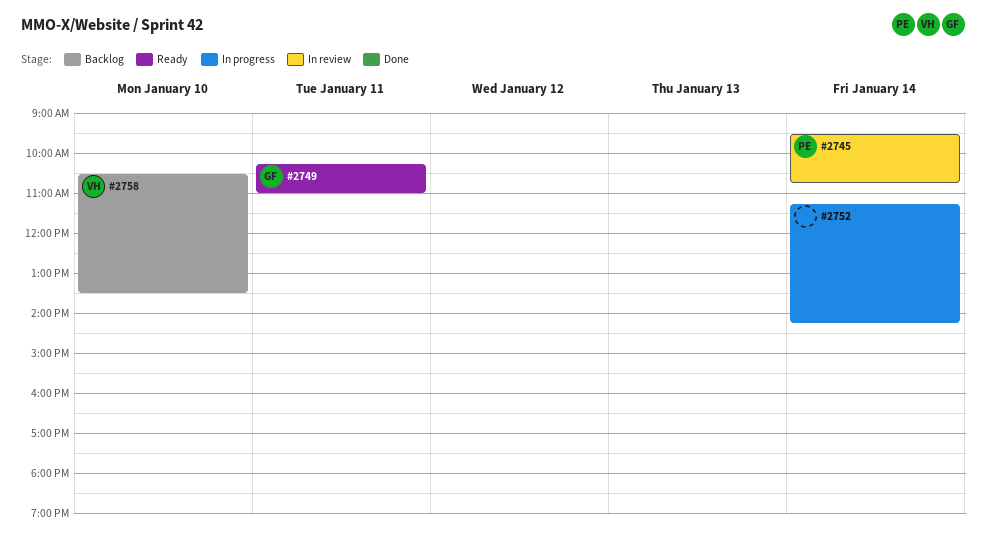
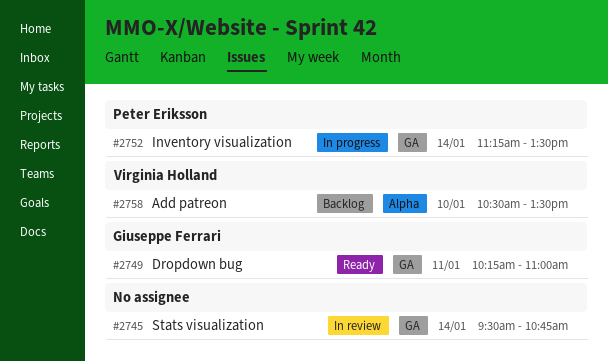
#2745, owner: Peter Eriksson -> none
#2752, owner: none -> Peter Eriksson
#2752, ends: 14:15 -> 13:30

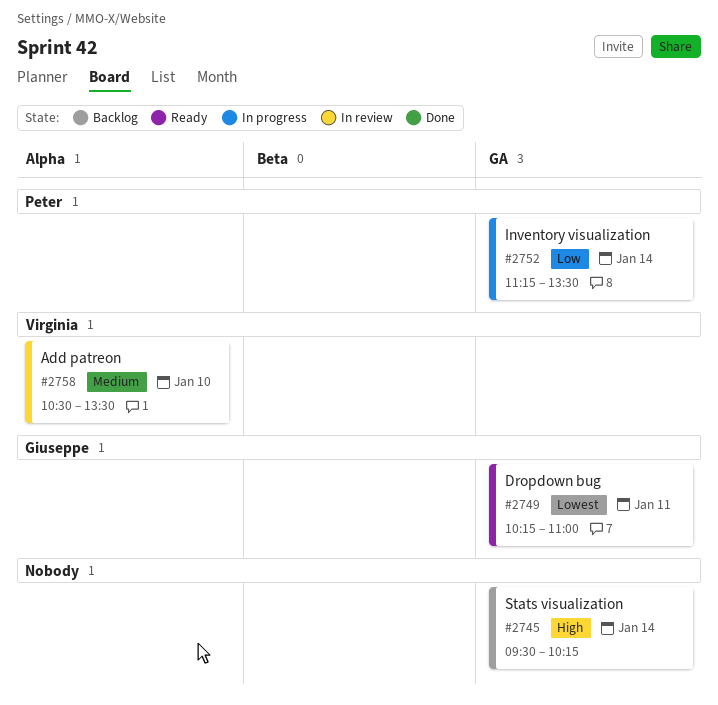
#2745, status: In review -> Backlog
#2745, ends: 10:45 -> 10:15
#2758, status: Backlog -> In review

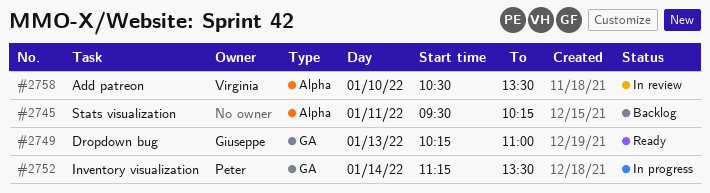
#2745, label: GA -> Alpha
#2745, day: Jan 14 -> Jan 11
#2749, day: Jan 11 -> Jan 13

